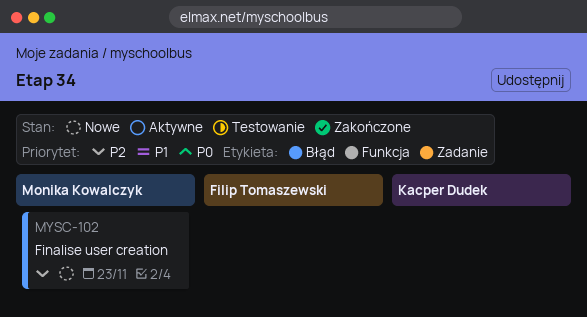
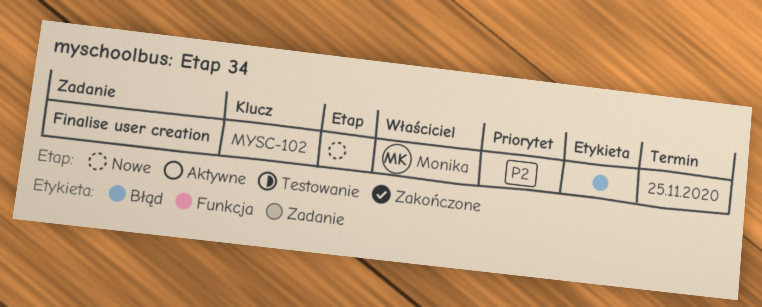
MYSC-102, due: Nov 23 -> Nov 25

